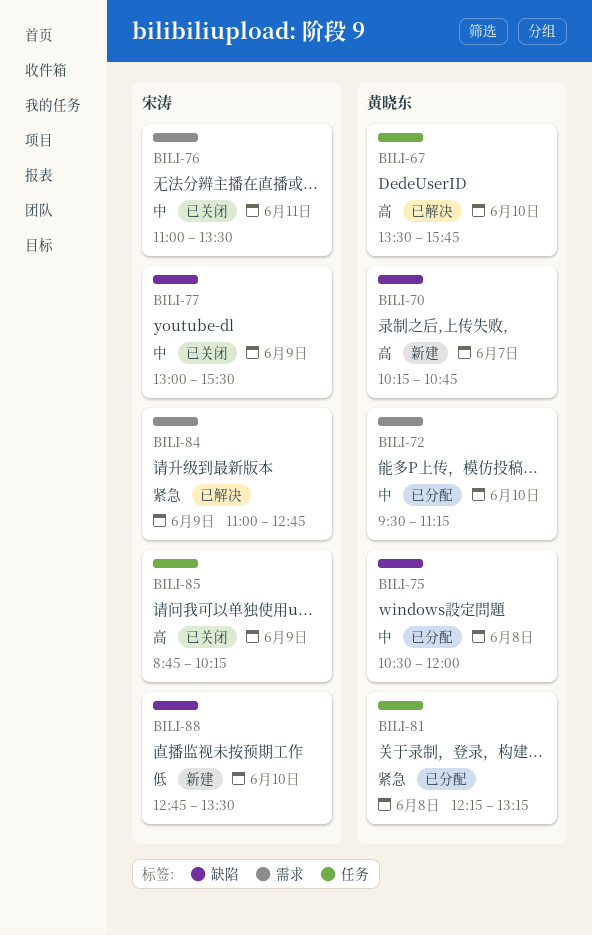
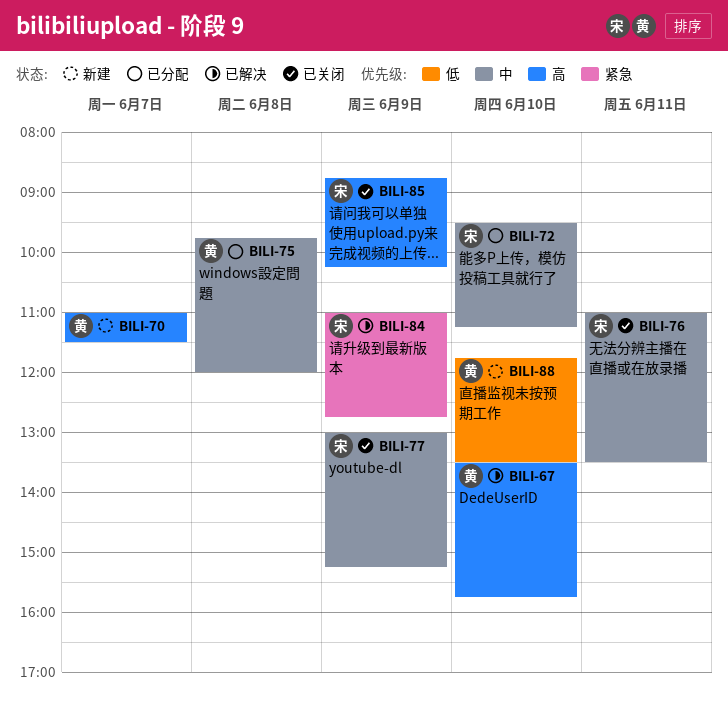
BILI-70, begins: 10:15 -> 11:00
BILI-70, ends: 10:45 -> 11:30
BILI-72, owner: 黄晓东 -> 宋涛
BILI-75, begins: 10:30 -> 09:45
BILI-77, ends: 15:30 -> 15:15
BILI-81: present -> none
BILI-88, owner: 宋涛 -> 黄晓东
BILI-88, begins: 12:45 -> 11:45

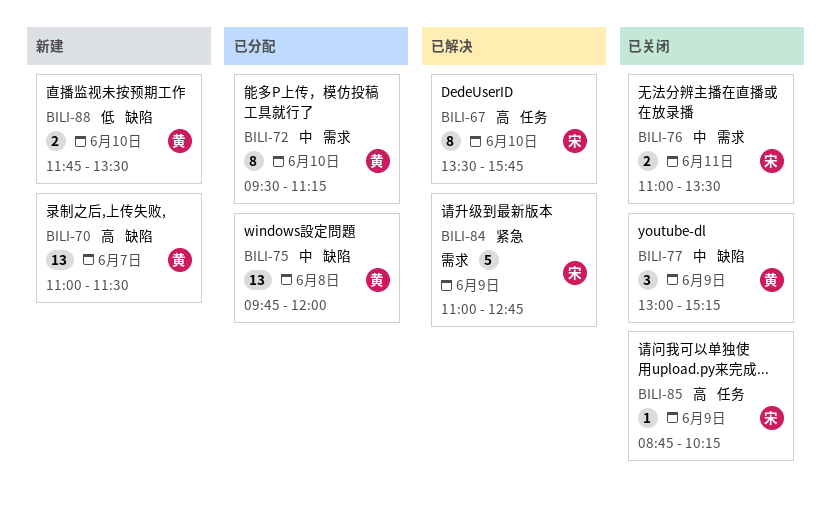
BILI-67, owner: 黄 -> 宋
BILI-72, owner: 宋 -> 黄
BILI-77, owner: 宋 -> 黄

